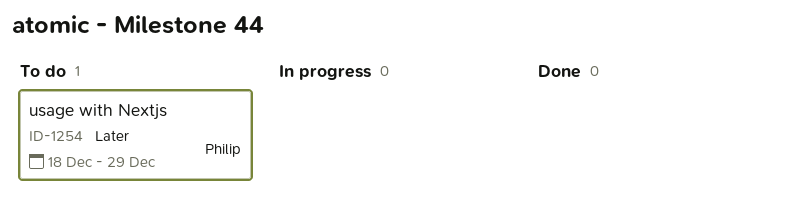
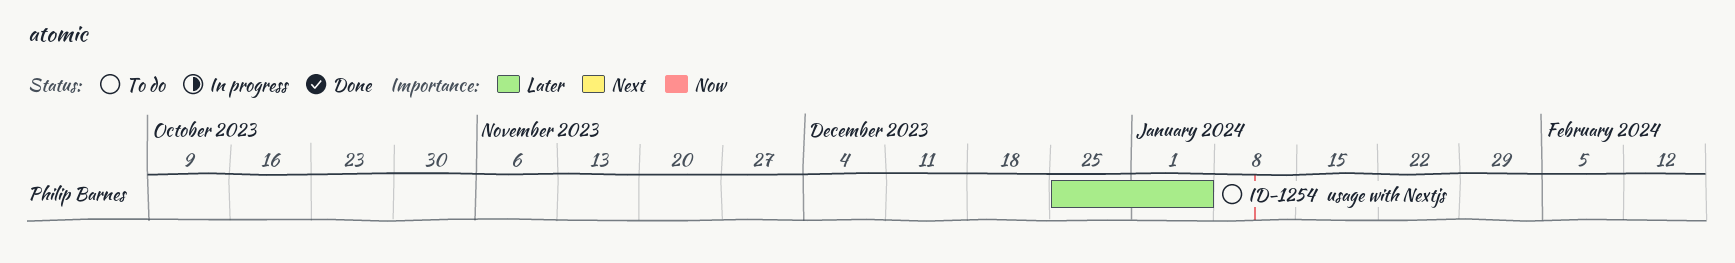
ID-1254, start: Dec 18 -> Dec 25
ID-1254, due: Dec 29 -> Jan 5

